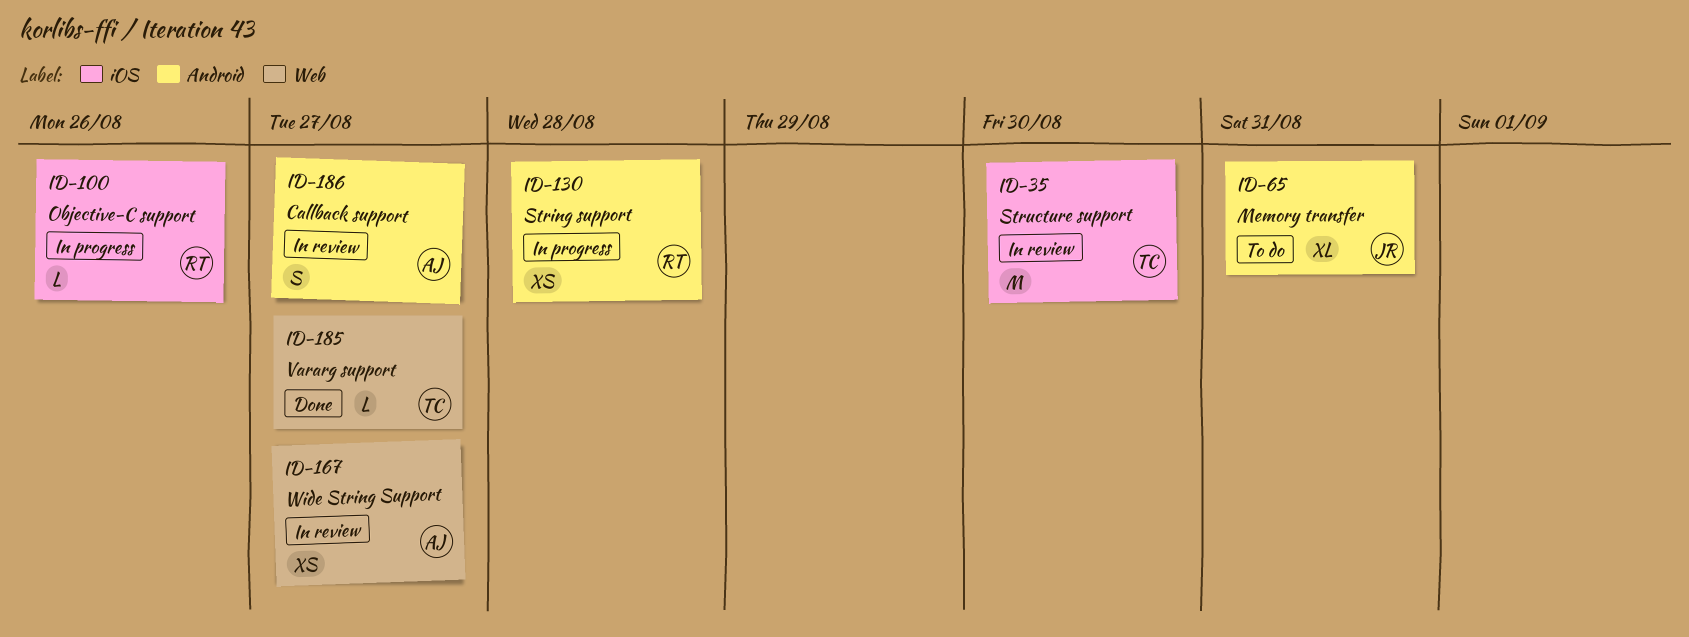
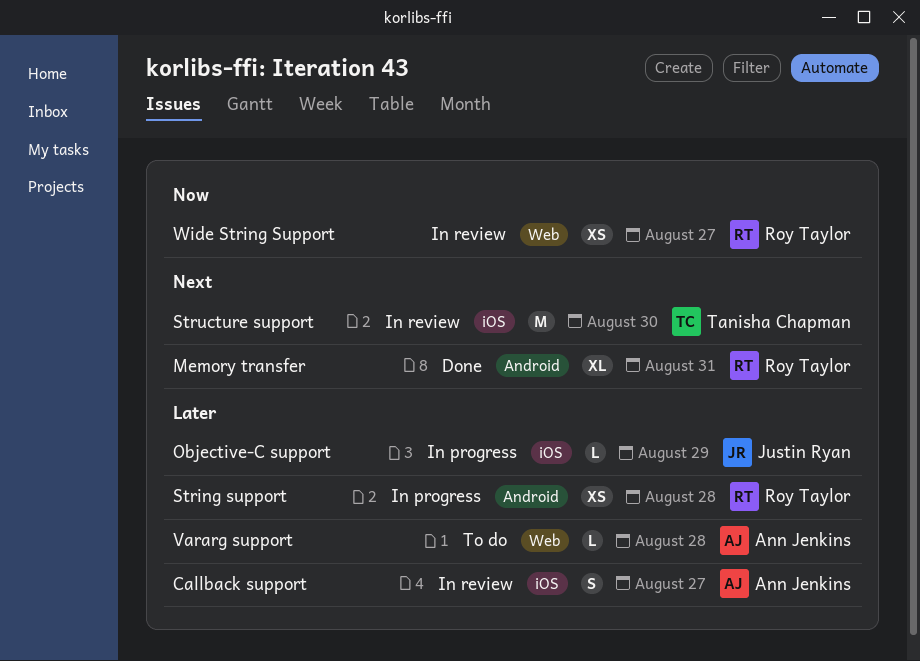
Callback support, label: Android -> iOS
Memory transfer, status: To do -> Done
Memory transfer, owner: Justin Ryan -> Roy Taylor
Objective-C support, owner: Roy Taylor -> Justin Ryan
Objective-C support, due: Aug 26 -> Aug 29
Vararg support, status: Done -> To do
Vararg support, owner: Tanisha Chapman -> Ann Jenkins
Vararg support, due: Aug 27 -> Aug 28
Wide String Support, owner: Ann Jenkins -> Roy Taylor

